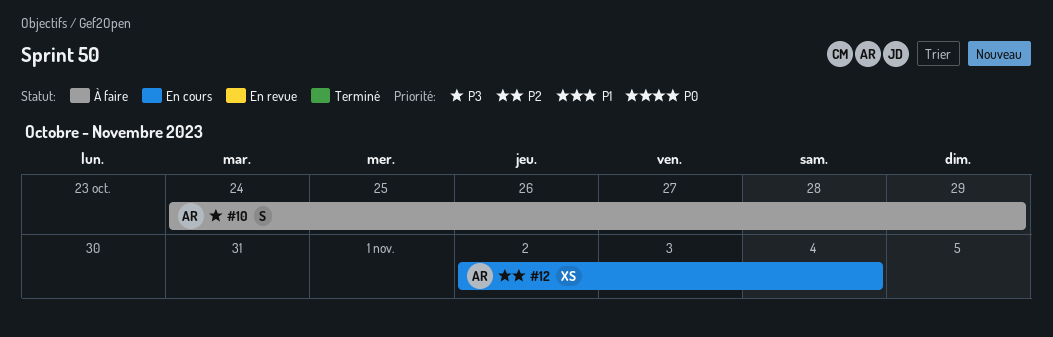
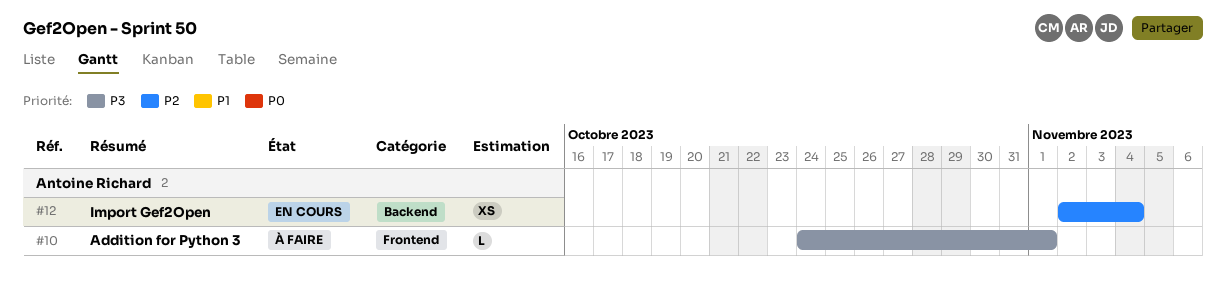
#10, estimate: S -> L
#10, due: Oct 29 -> Nov 1

